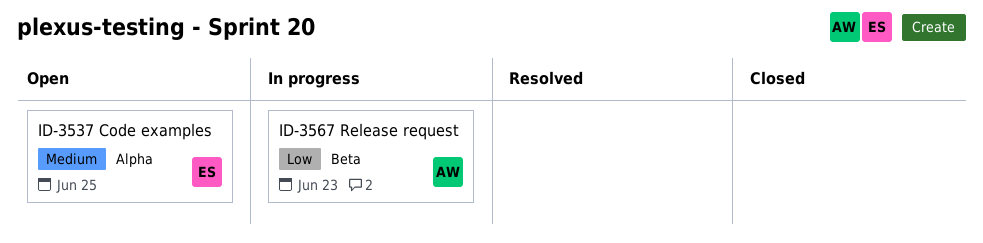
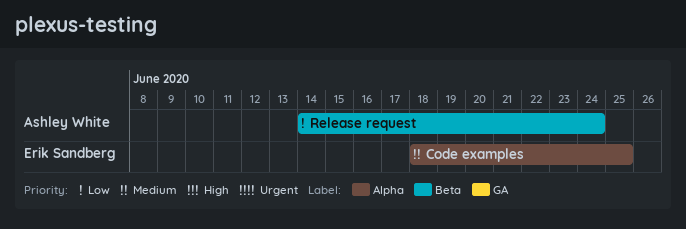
Release request, due: Jun 23 -> Jun 24

